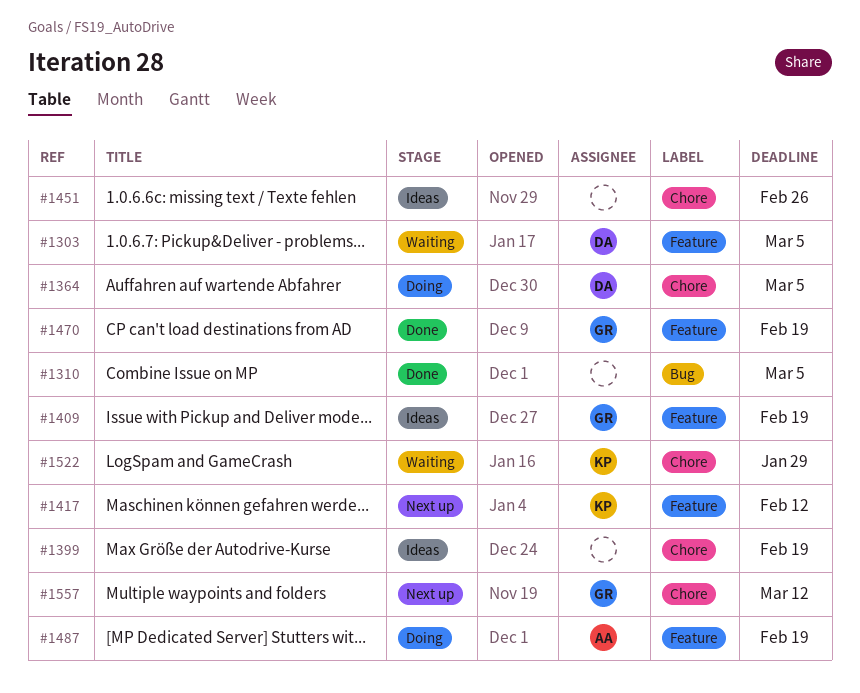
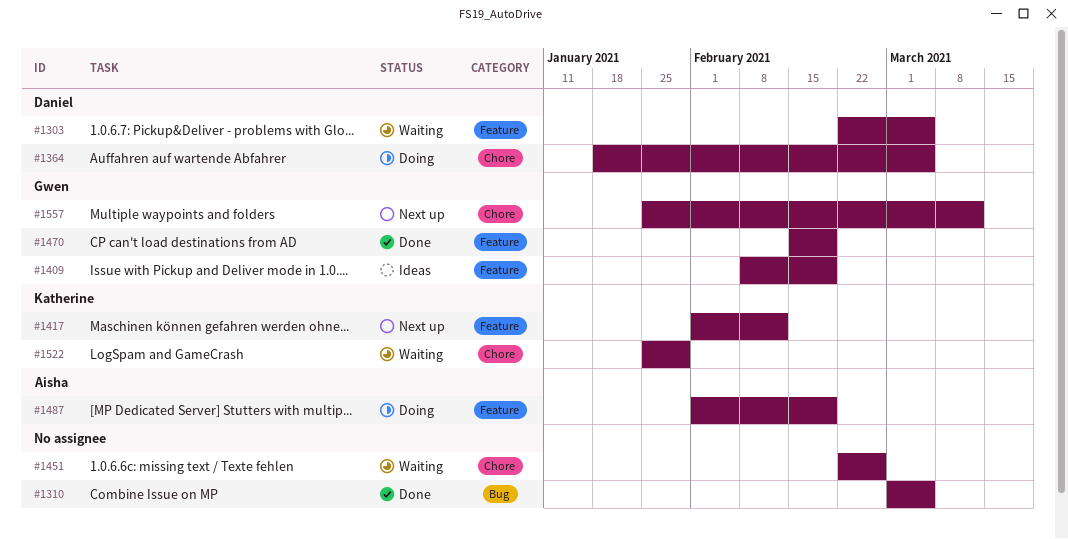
#1399: present -> none
#1451, status: Ideas -> Waiting

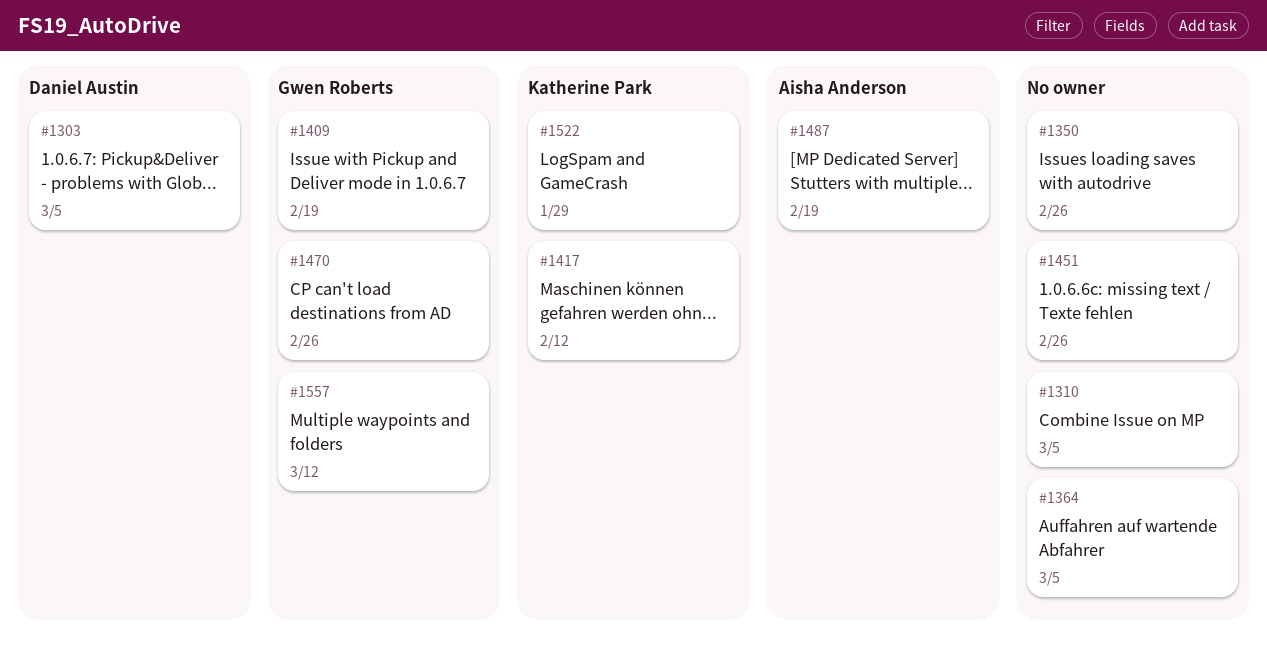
#1350: none -> present
#1364, owner: Daniel Austin -> none
#1470, due: Feb 19 -> Feb 26

